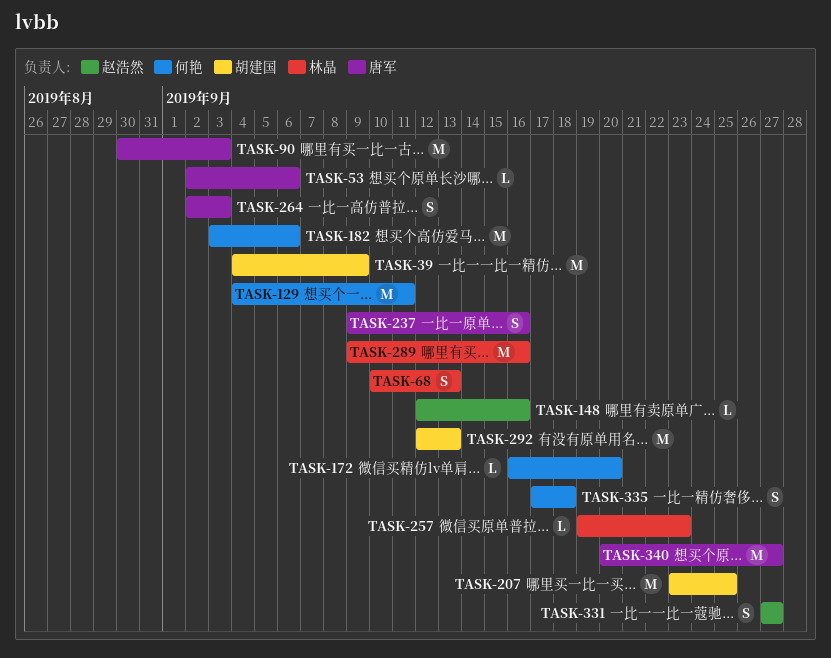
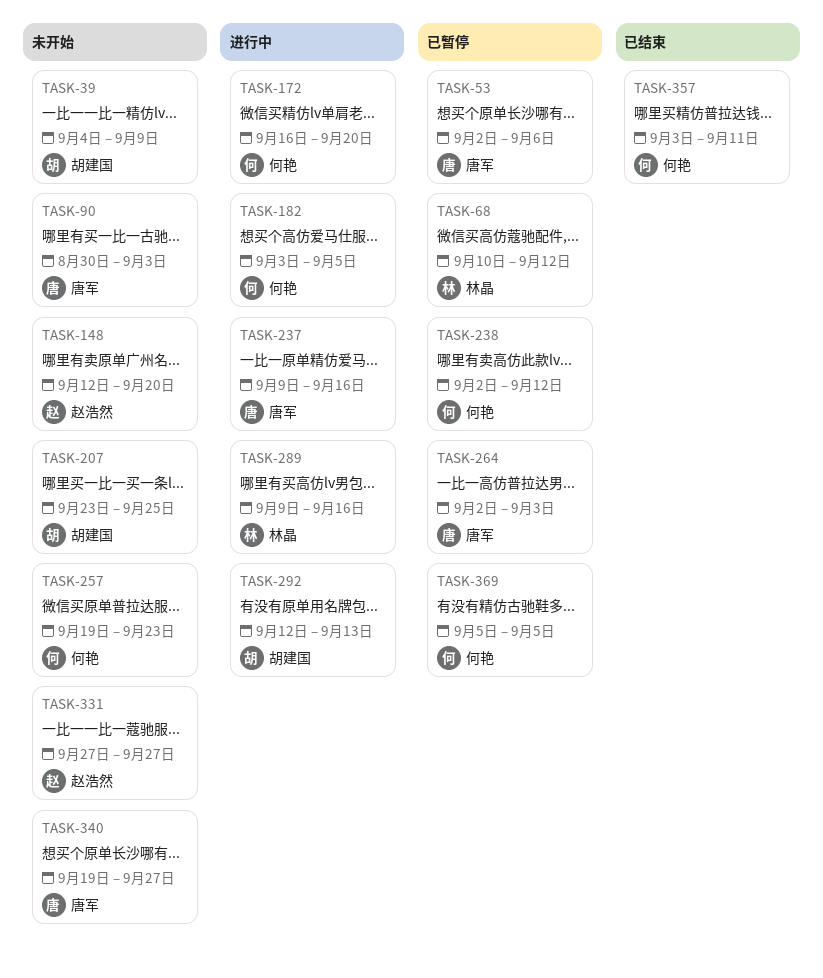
TASK-68, due: Sep 13 -> Sep 12
TASK-129: present -> none
TASK-148, due: Sep 16 -> Sep 20
TASK-182, due: Sep 6 -> Sep 5
TASK-238: none -> present
TASK-257, owner: 林晶 -> 何艳
TASK-335: present -> none
TASK-340, start: Sep 20 -> Sep 19
TASK-357: none -> present
TASK-369: none -> present

